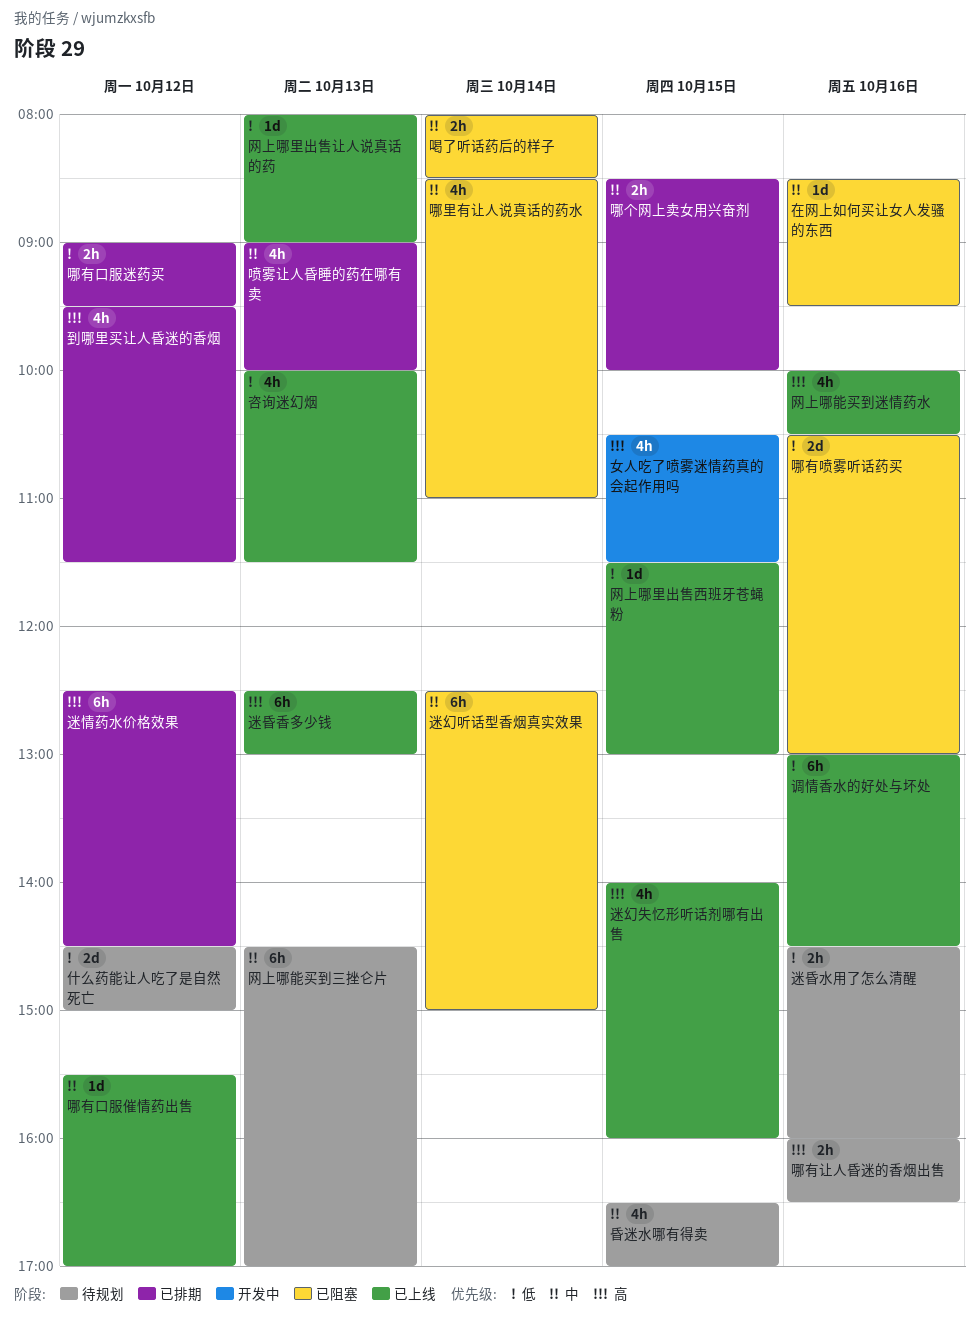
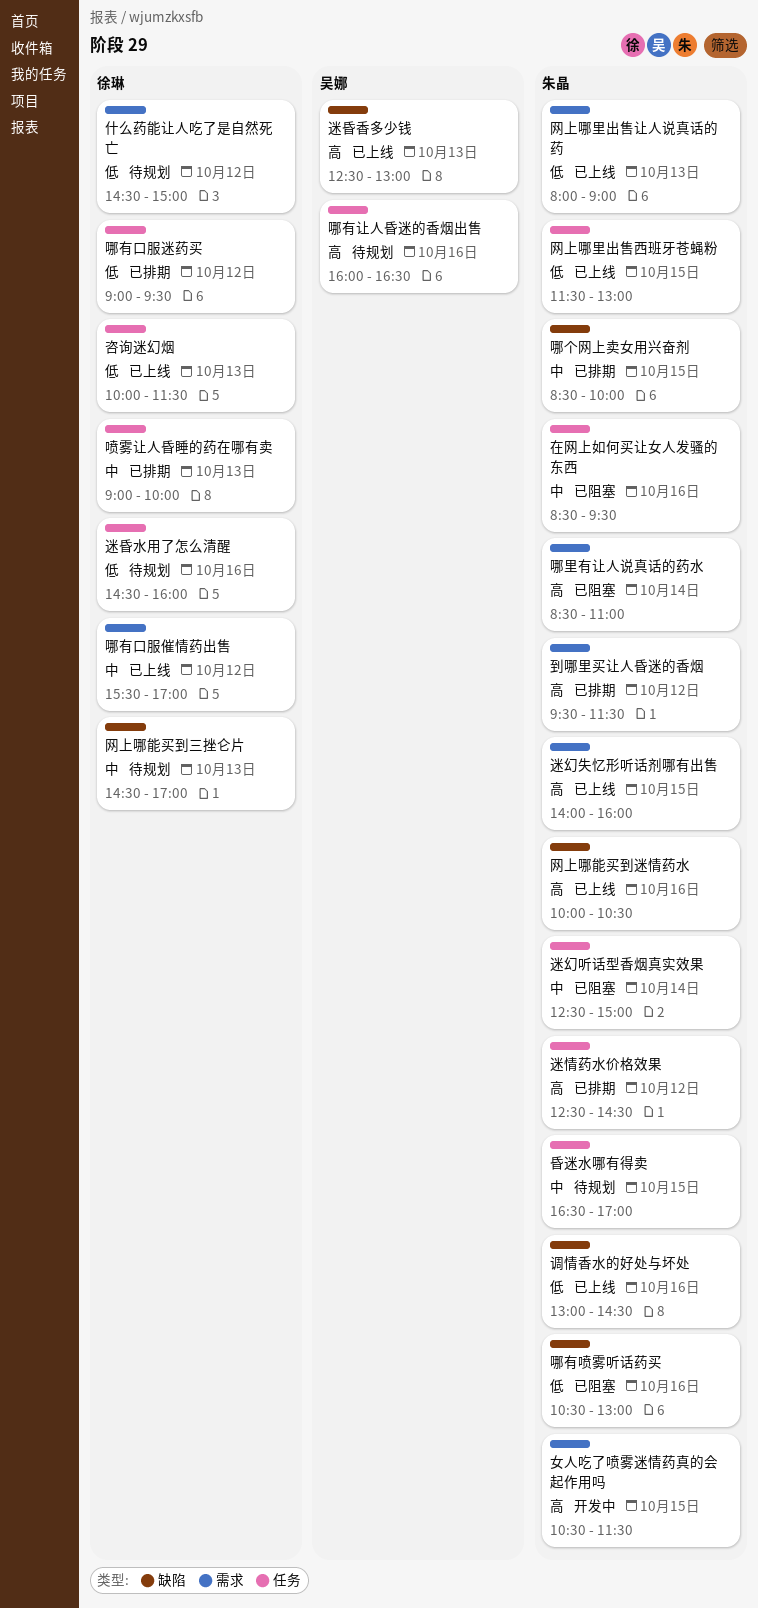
哪里有让人说真话的药水, priority: 中 -> 高
喝了听话药后的样子: present -> none

